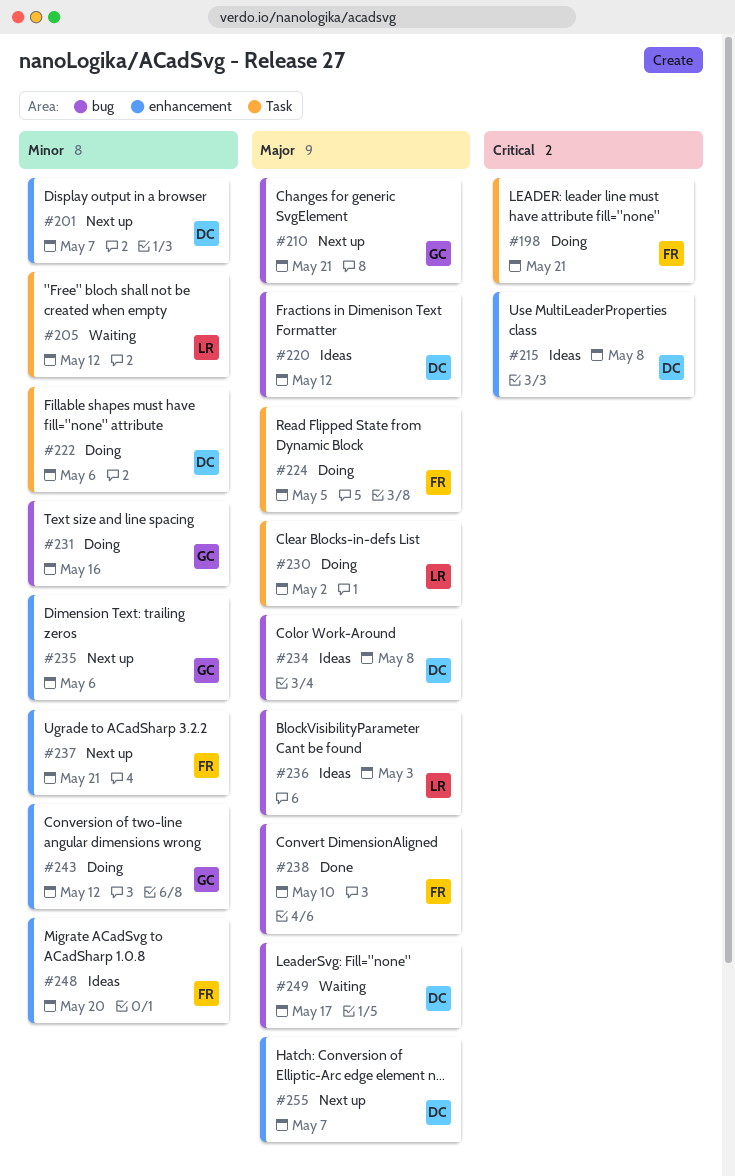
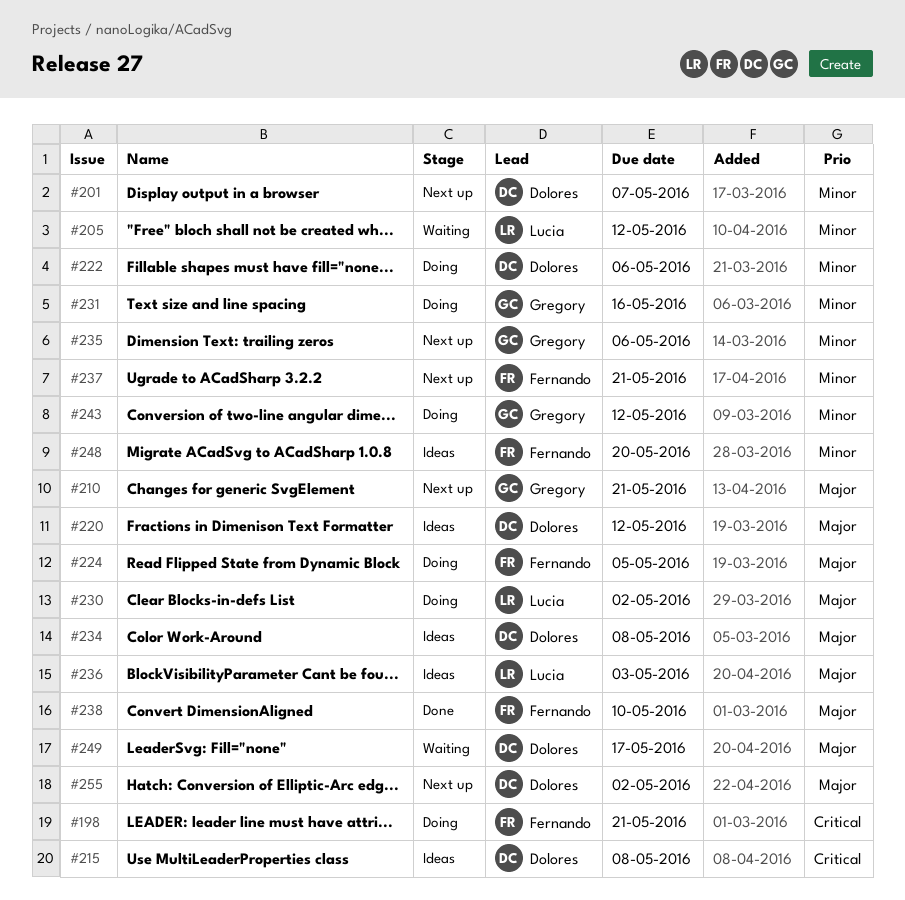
#255, due: May 7 -> May 2

